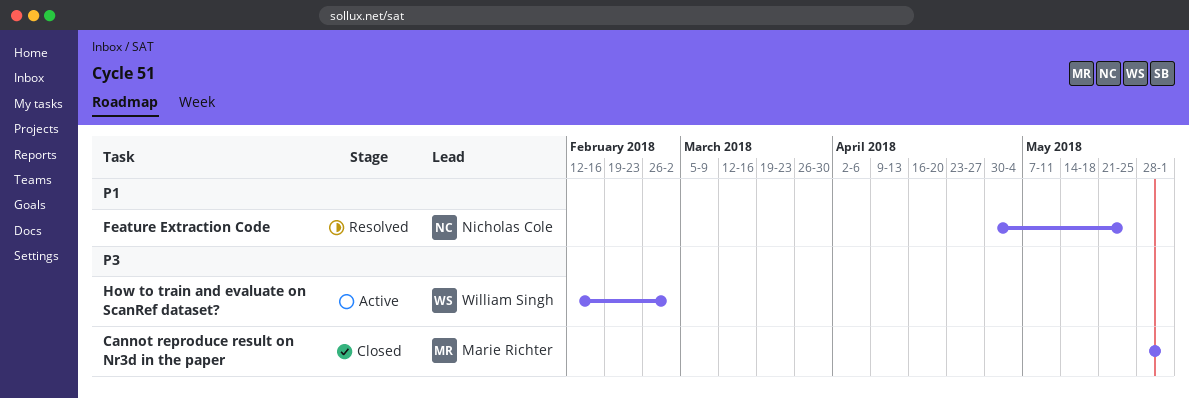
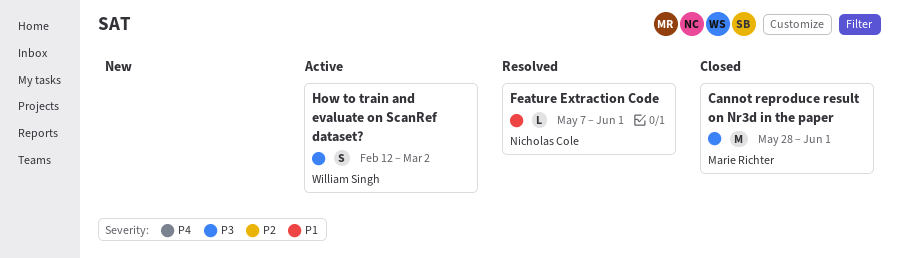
Feature Extraction Code, start: Apr 30 -> May 7
Feature Extraction Code, due: May 25 -> Jun 1

